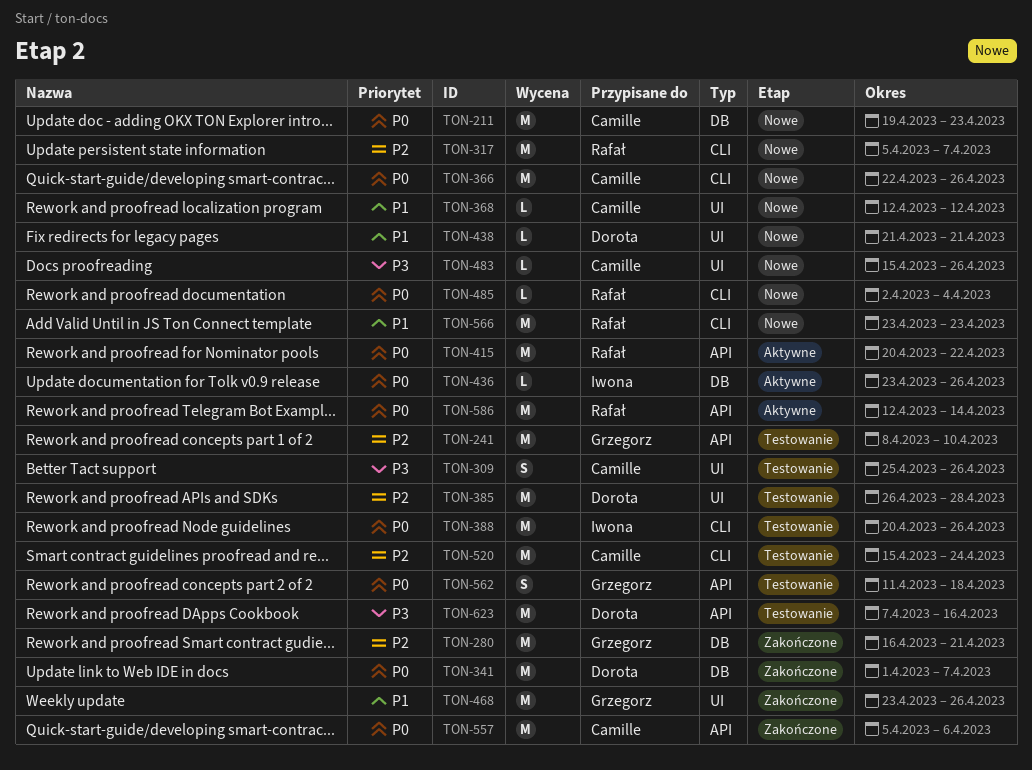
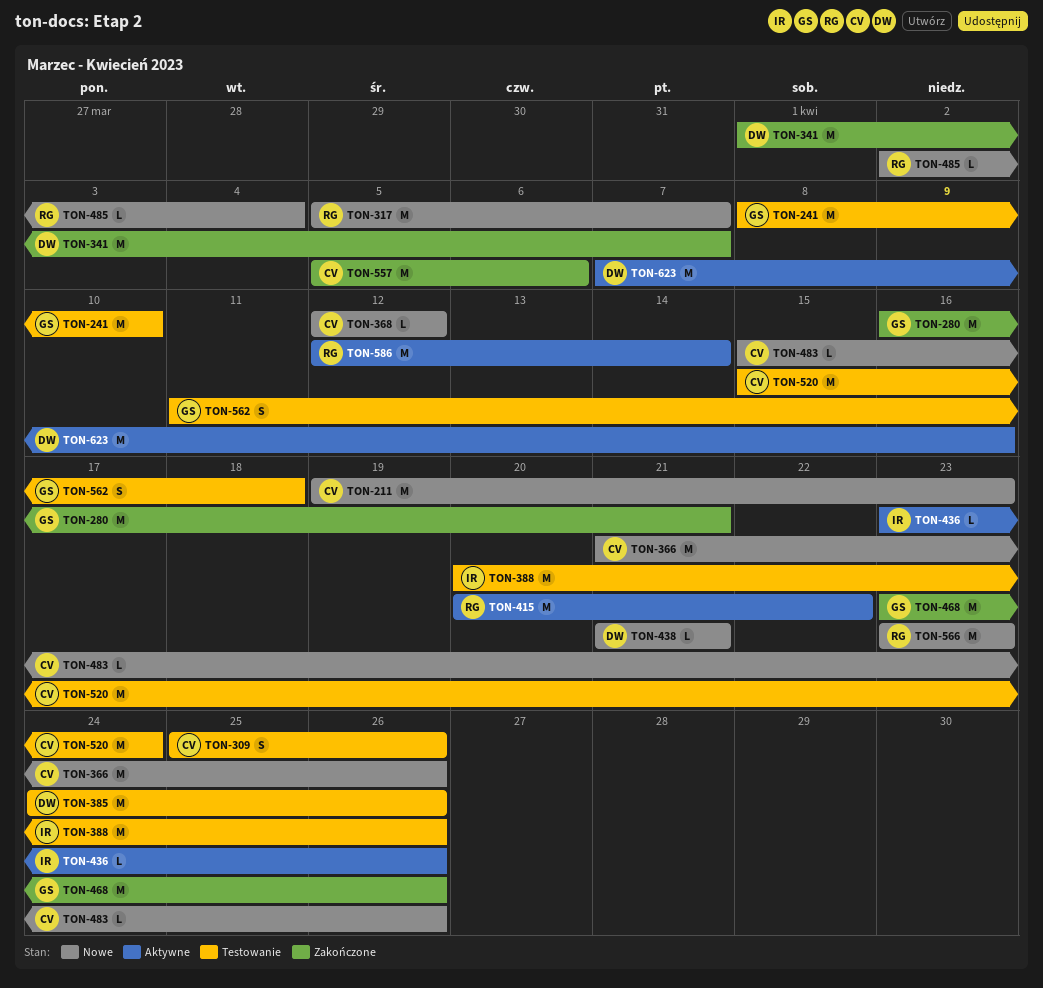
TON-366, start: Apr 22 -> Apr 21
TON-385, start: Apr 26 -> Apr 24
TON-385, due: Apr 28 -> Apr 26
TON-623, status: Testowanie -> Aktywne

